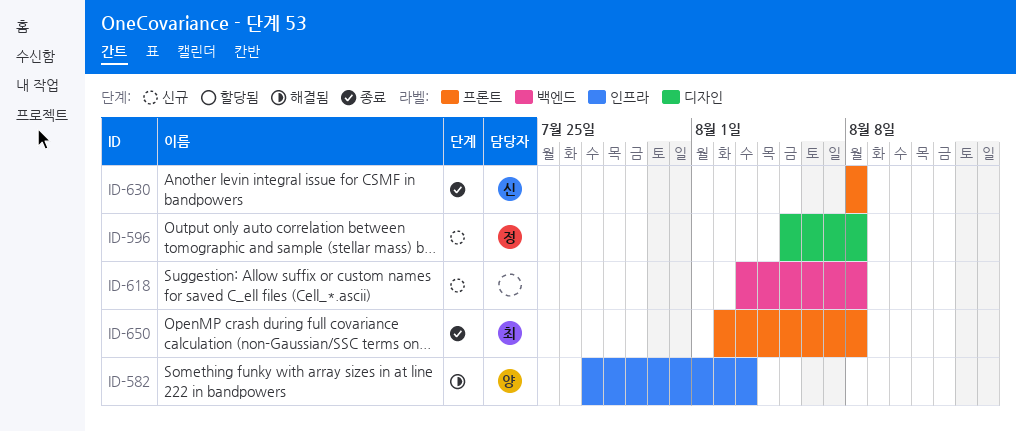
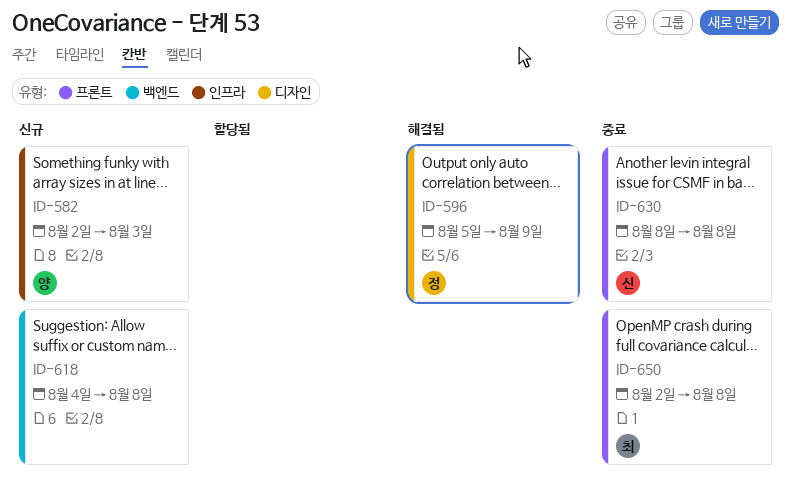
ID-582, status: 해결됨 -> 신규
ID-582, start: Jul 27 -> Aug 2
ID-596, status: 신규 -> 해결됨
ID-596, due: Aug 8 -> Aug 9
ID-618, start: Aug 3 -> Aug 4

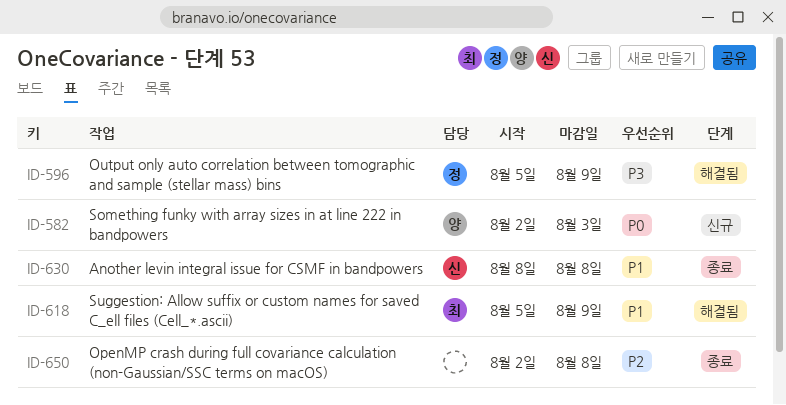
ID-618, status: 신규 -> 해결됨
ID-618, owner: none -> 최
ID-618, start: Aug 4 -> Aug 5
ID-618, due: Aug 8 -> Aug 9
ID-650, owner: 최 -> none

